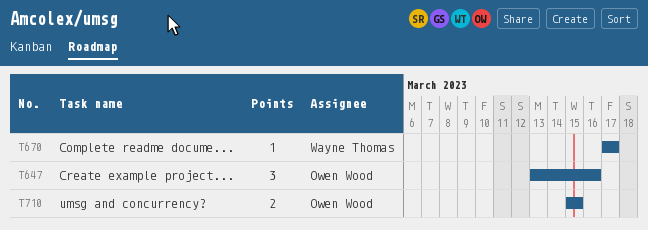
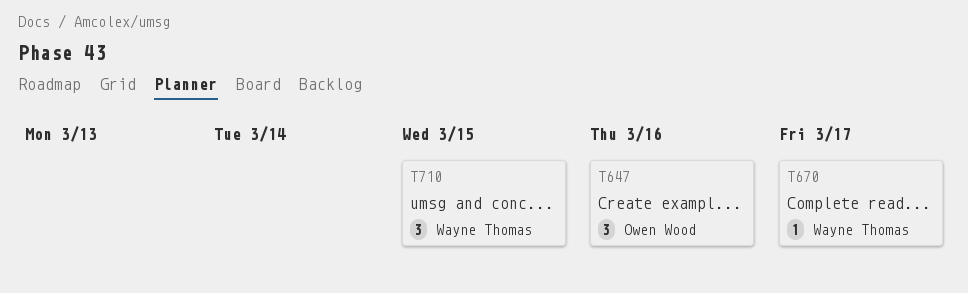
T710, owner: Owen Wood -> Wayne Thomas
T710, estimate: 2 -> 3

